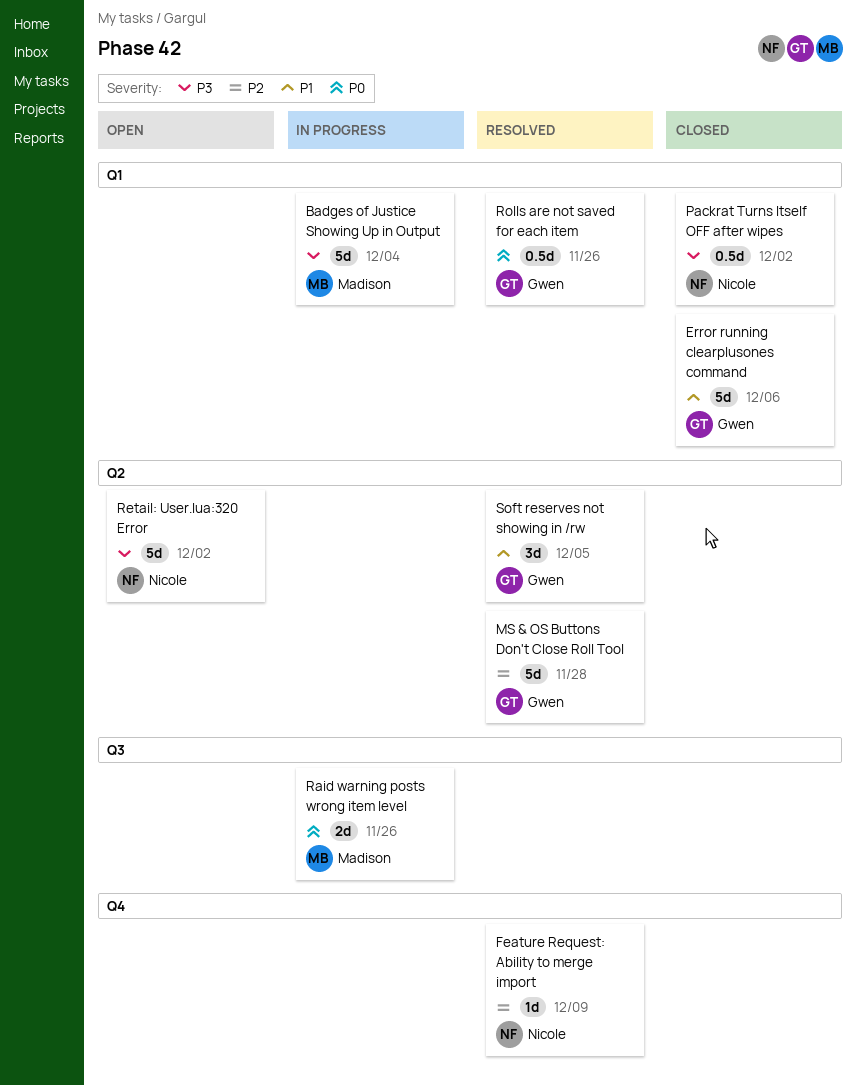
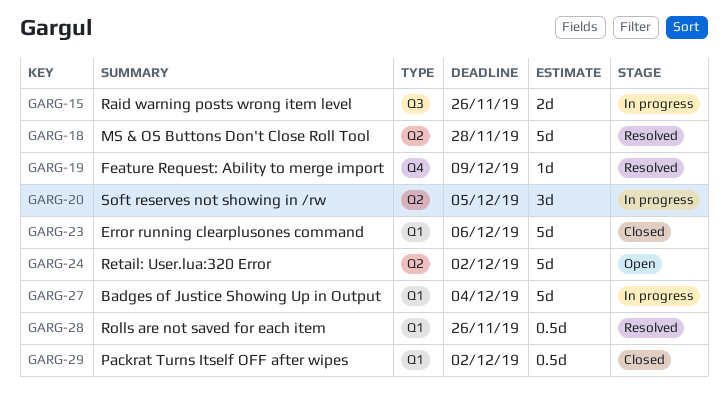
Soft reserves not showing in /rw, status: Resolved -> In progress

